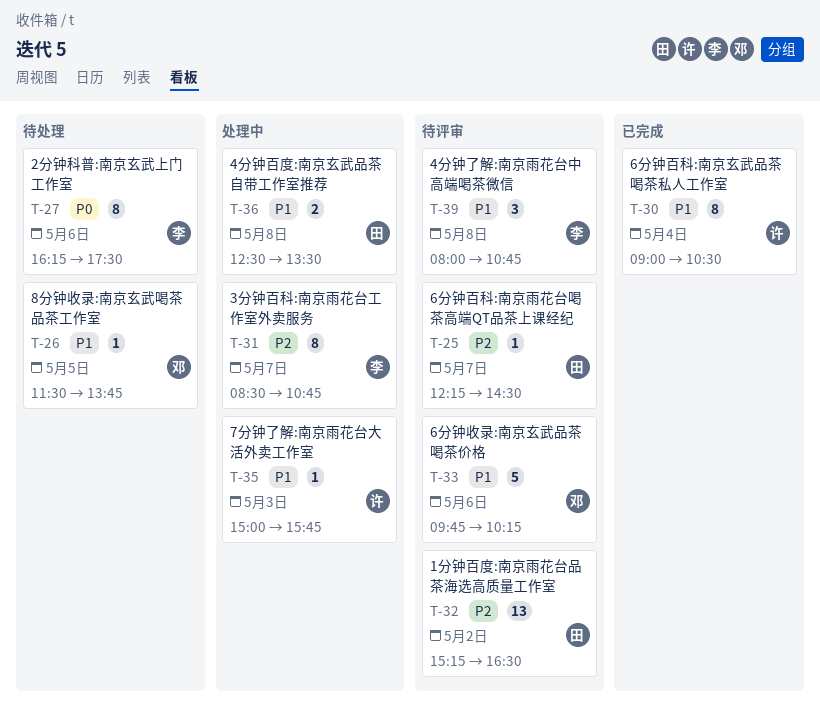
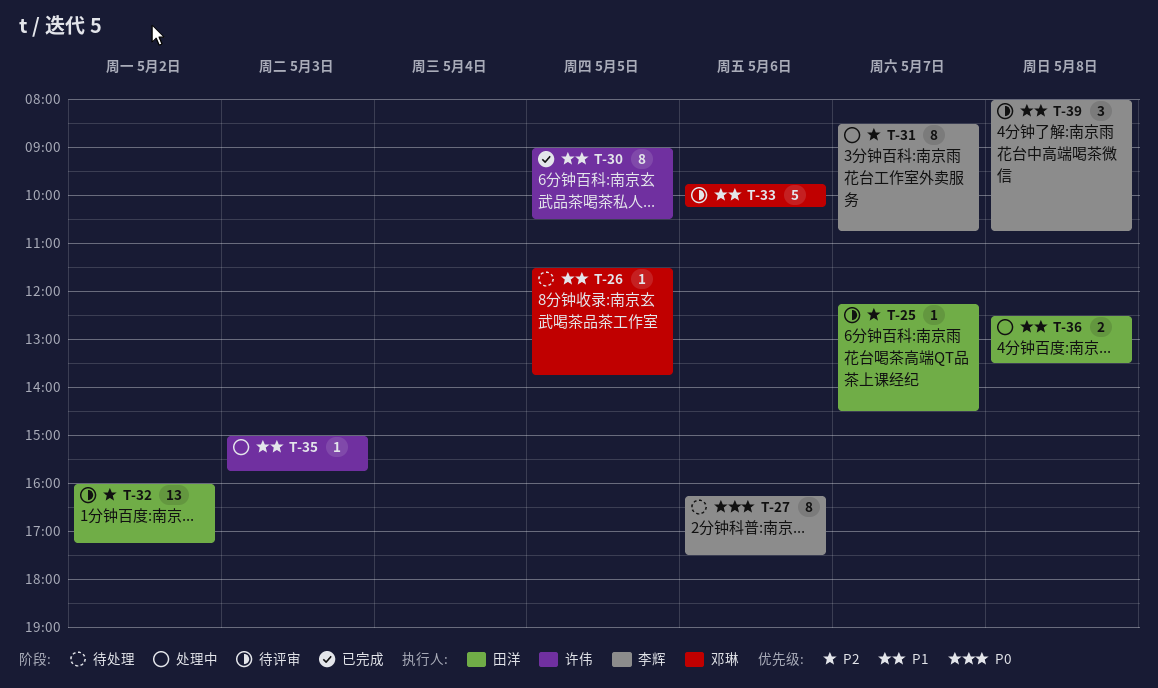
T-30, day: May 4 -> May 5
T-32, begins: 15:15 -> 16:00
T-32, ends: 16:30 -> 17:15

